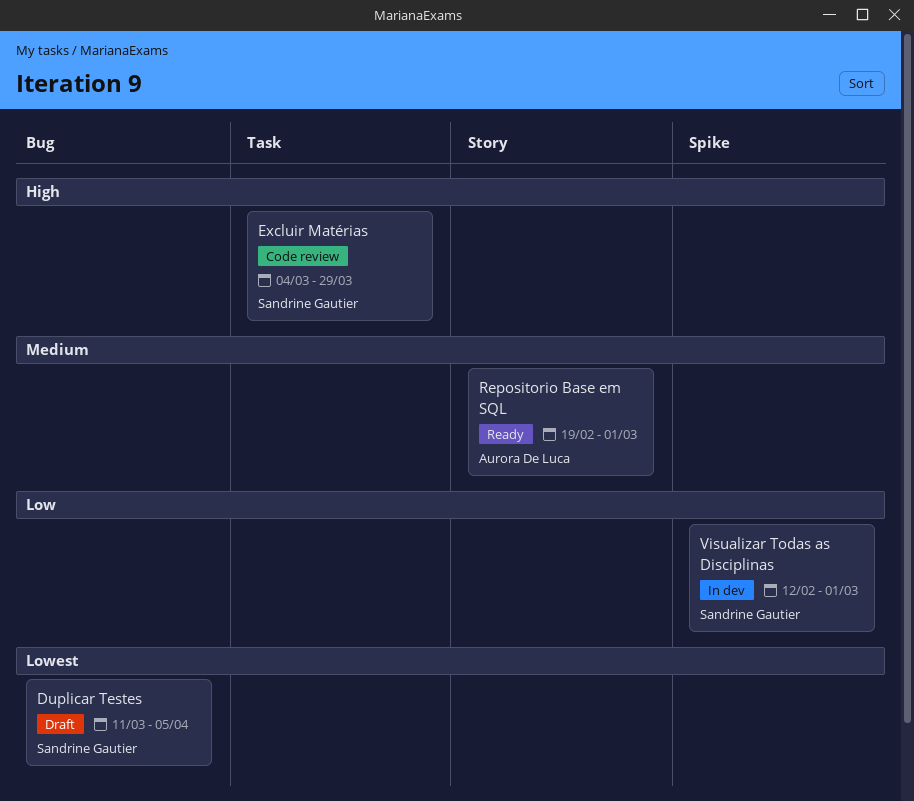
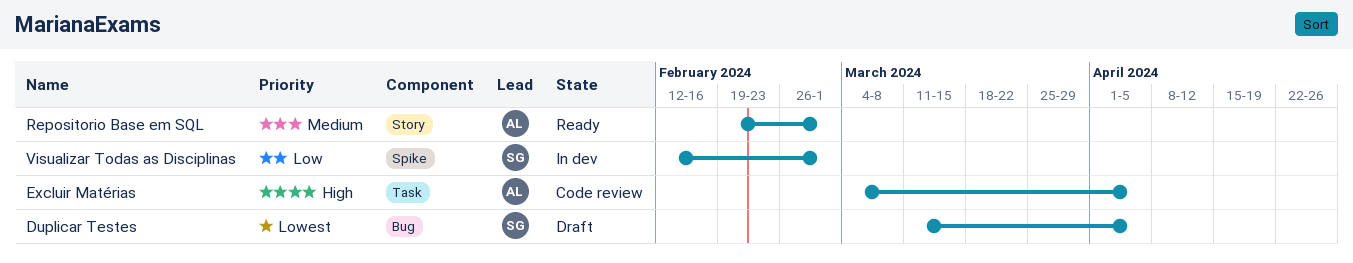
Excluir Matérias, owner: Sandrine Gautier -> Aurora De Luca
Excluir Matérias, due: Mar 29 -> Apr 5

